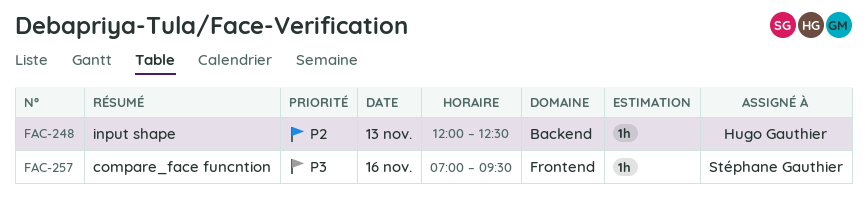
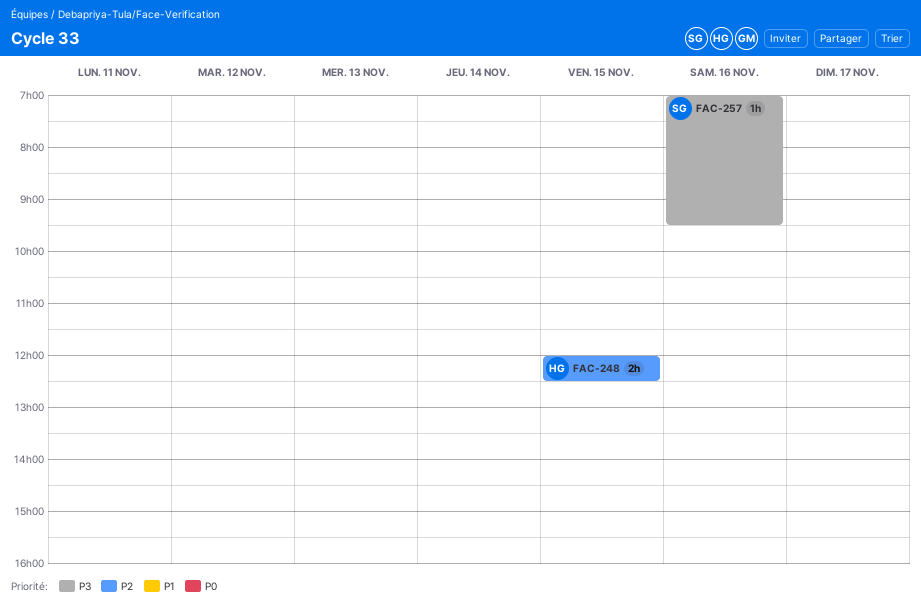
FAC-248, estimate: 1h -> 2h
FAC-248, day: Nov 13 -> Nov 15

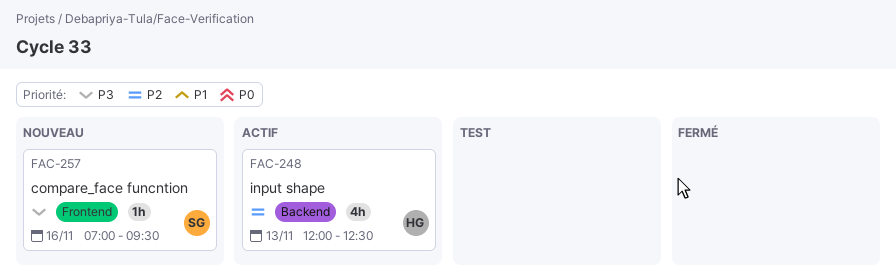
FAC-248, estimate: 2h -> 4h
FAC-248, day: Nov 15 -> Nov 13

